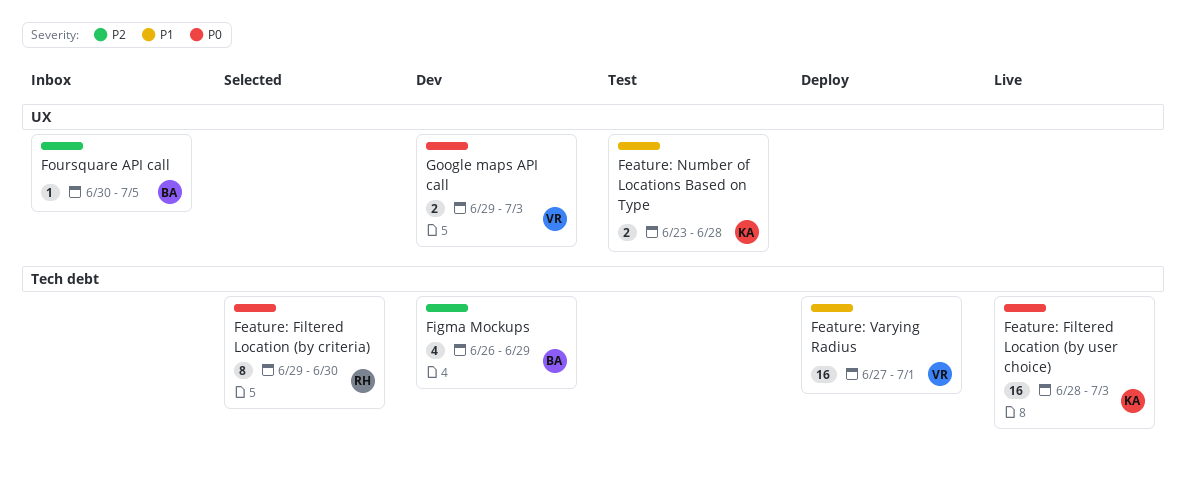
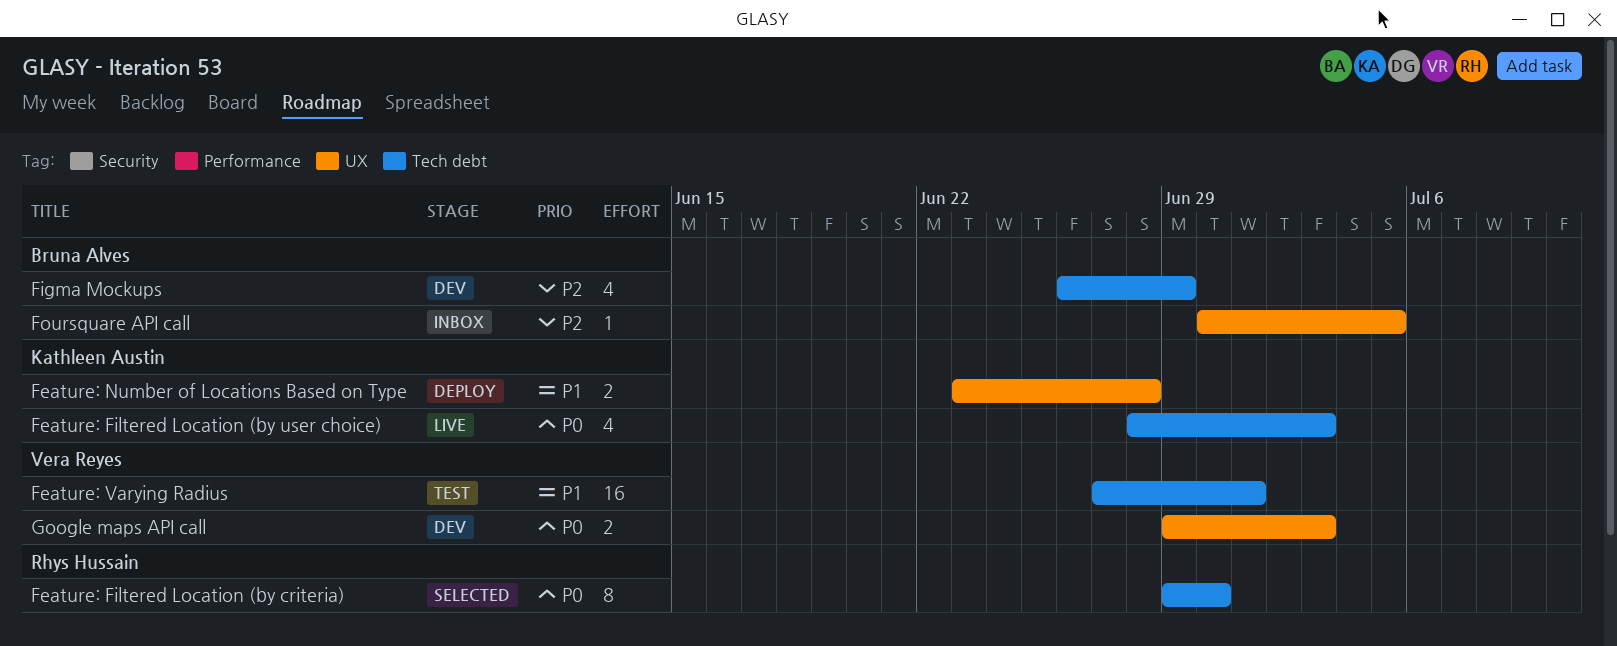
Feature: Filtered Location (by user choice), estimate: 16 -> 4
Feature: Number of Locations Based on Type, status: Test -> Deploy
Feature: Varying Radius, status: Deploy -> Test

